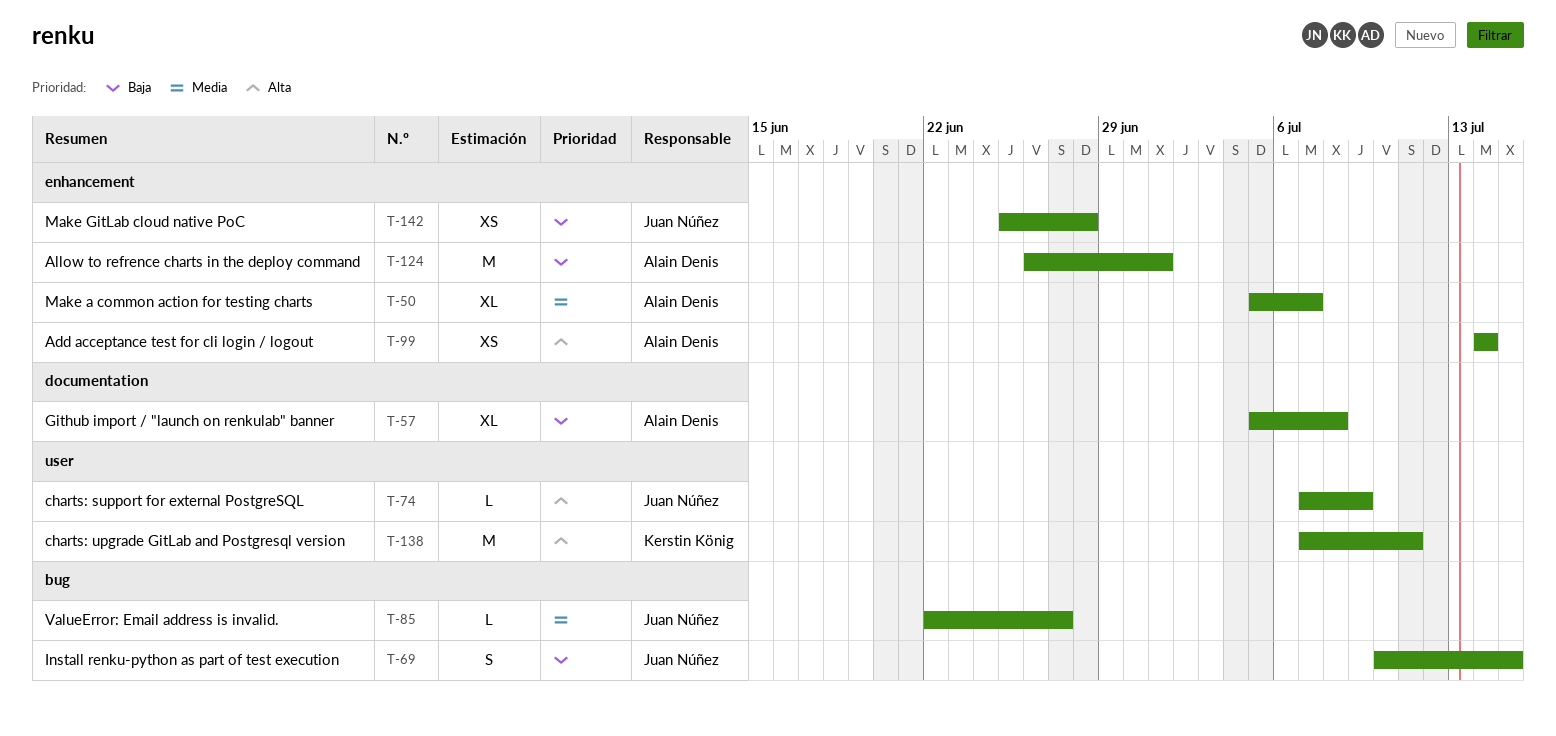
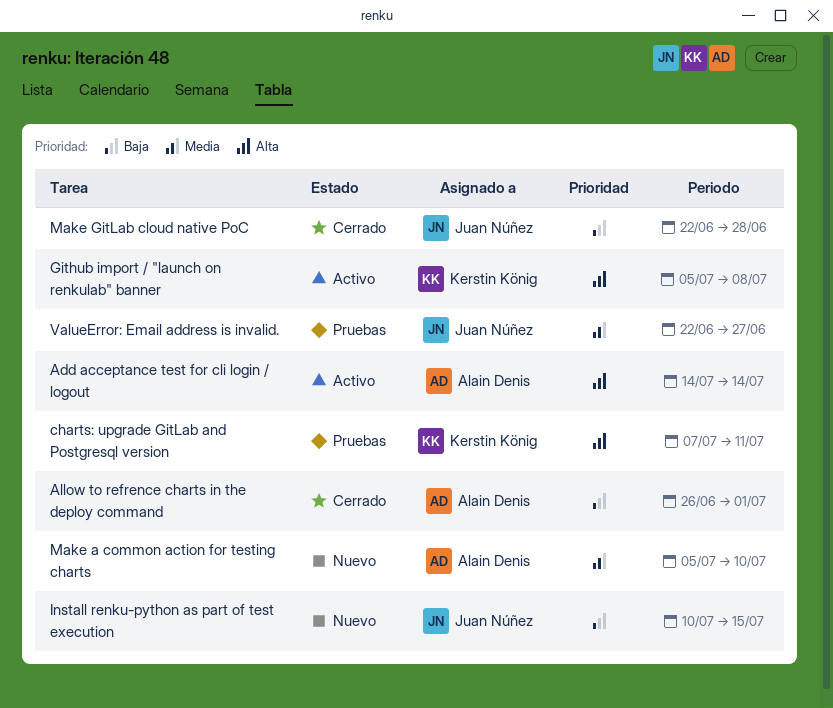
charts: support for external PostgreSQL: present -> none
Github import / "launch on renkulab" banner, owner: Alain Denis -> Kerstin König
Github import / "launch on renkulab" banner, priority: Baja -> Alta
Make a common action for testing charts, due: Jul 7 -> Jul 10
Make GitLab cloud native PoC, start: Jun 25 -> Jun 22

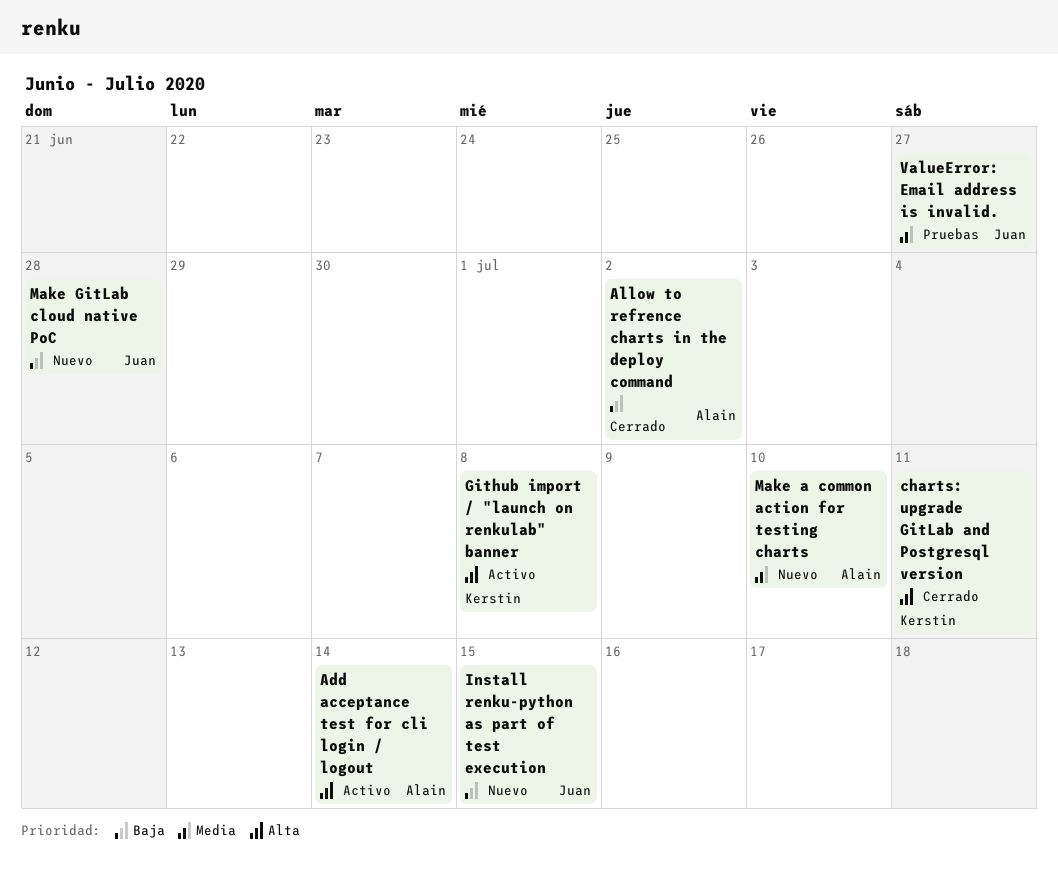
Allow to refrence charts in the deploy command, due: Jul 1 -> Jul 2
charts: upgrade GitLab and Postgresql version, status: Pruebas -> Cerrado
Make GitLab cloud native PoC, status: Cerrado -> Nuevo

